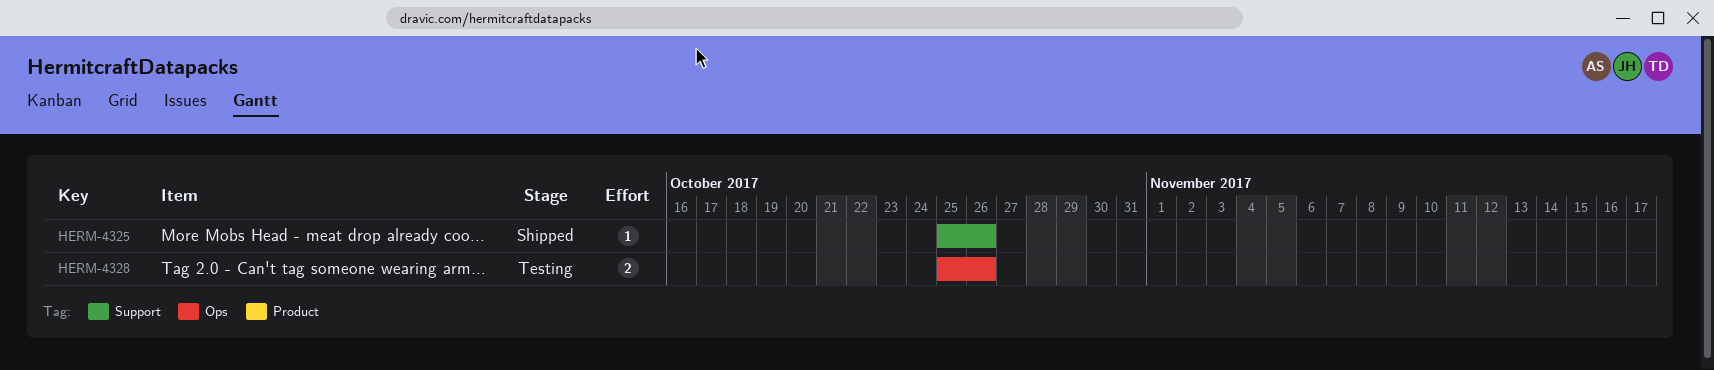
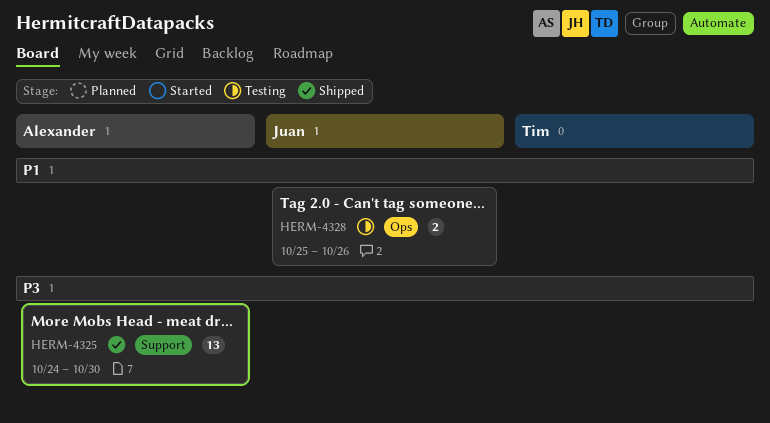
HERM-4325, estimate: 1 -> 13
HERM-4325, start: Oct 25 -> Oct 24
HERM-4325, due: Oct 26 -> Oct 30

